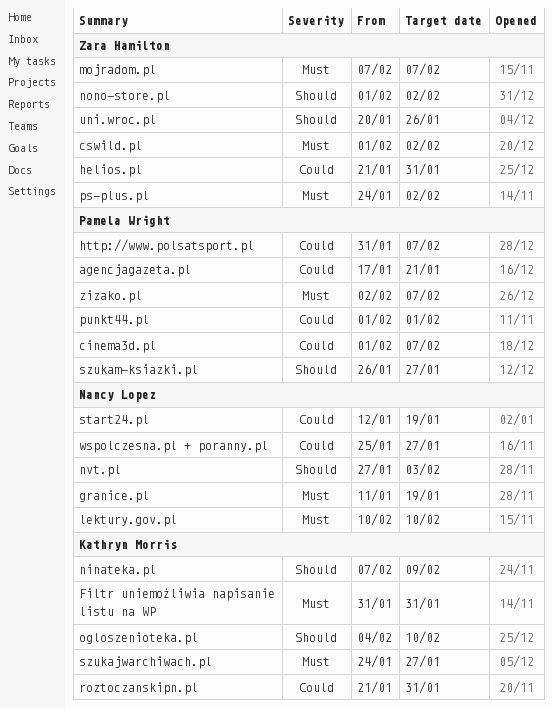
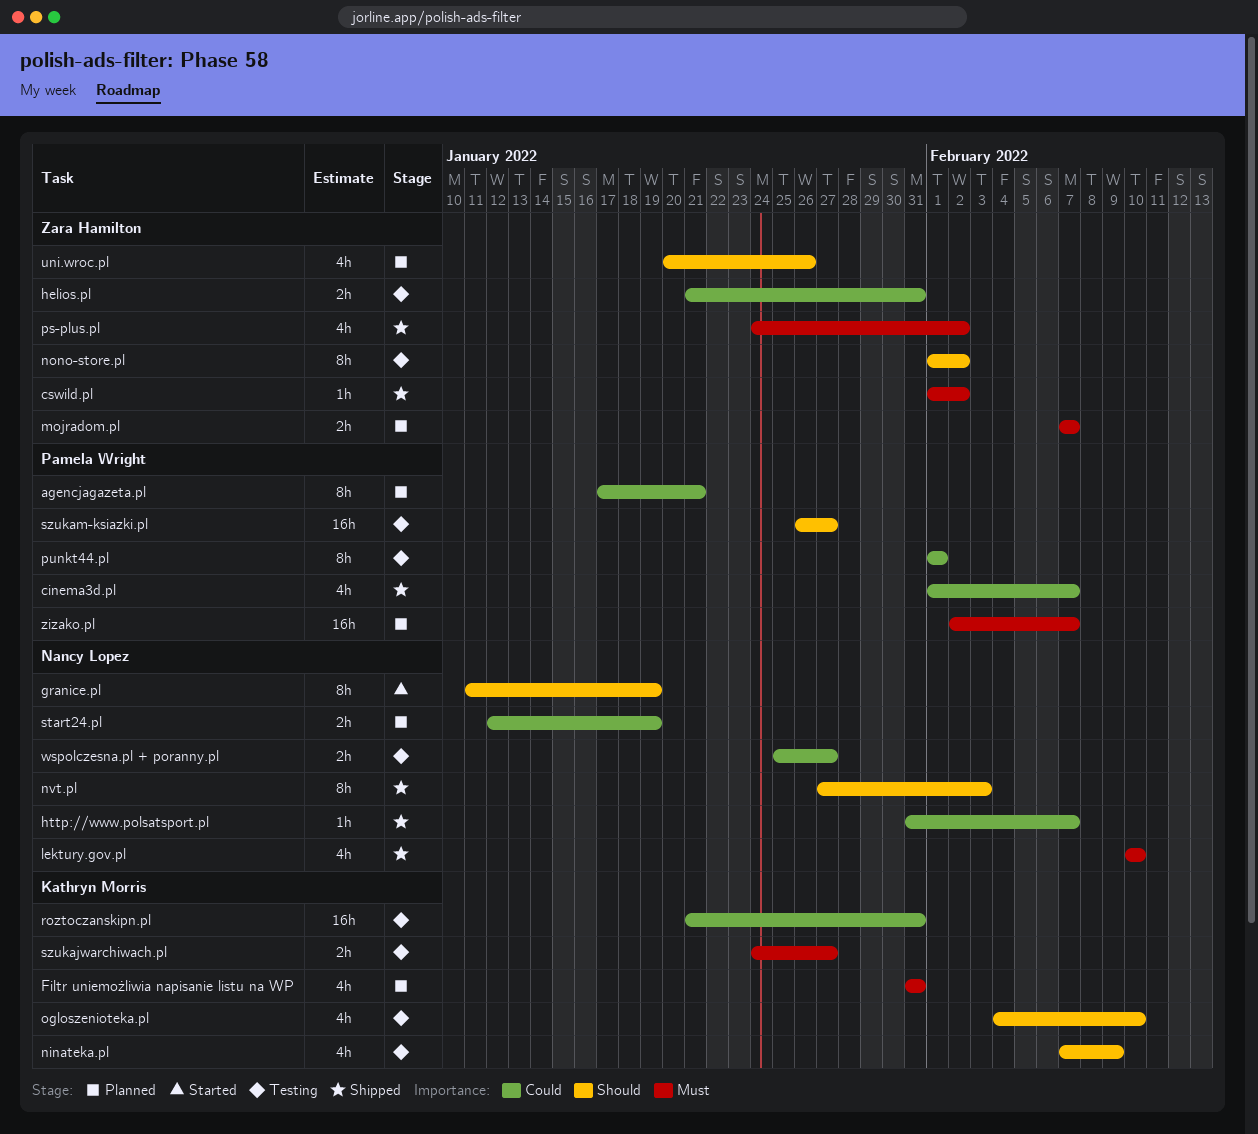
granice.pl, priority: Must -> Should
http://www.polsatsport.pl, owner: Pamela Wright -> Nancy Lopez

